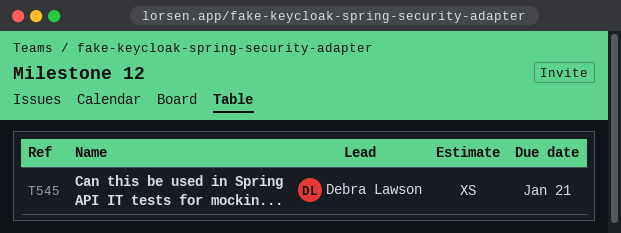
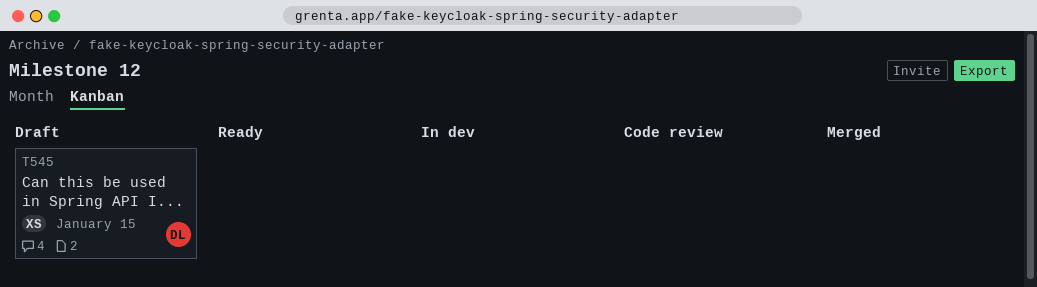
T545, due: Jan 21 -> Jan 15

